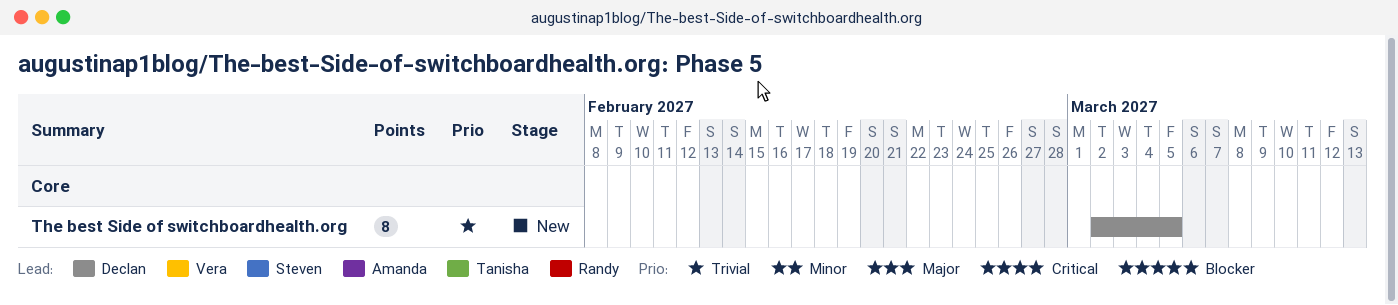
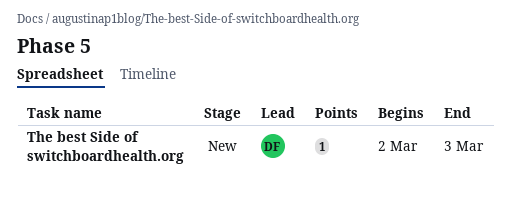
The best Side of switchboardhealth.org, estimate: 8 -> 1
The best Side of switchboardhealth.org, due: Mar 5 -> Mar 3

